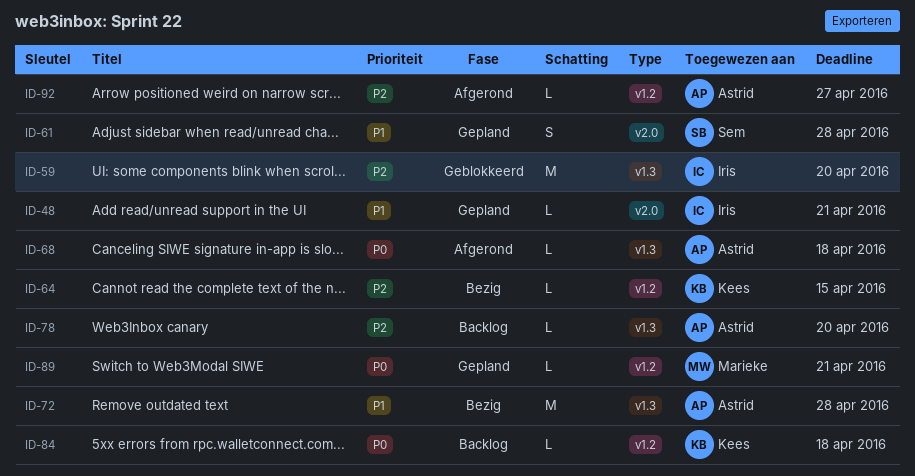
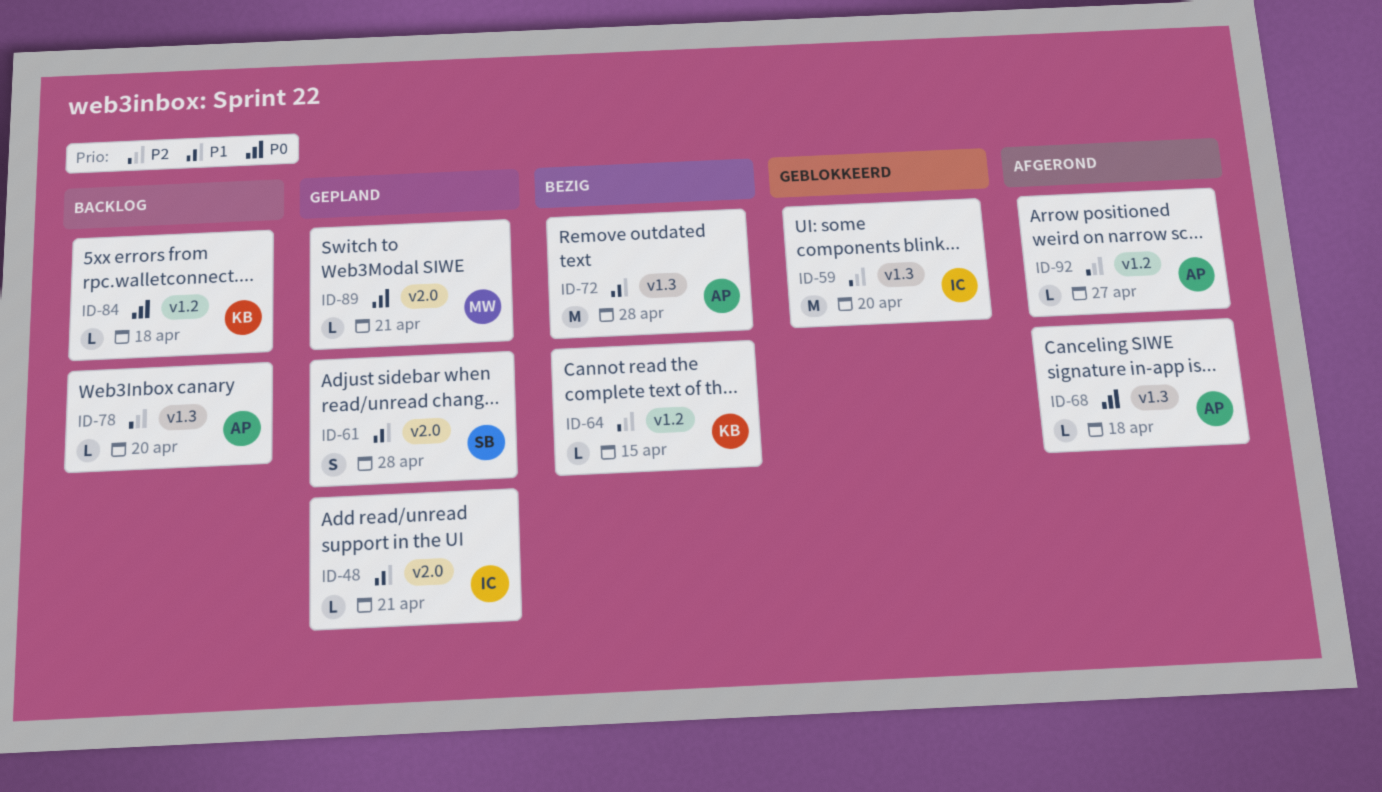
ID-89, label: v1.2 -> v2.0

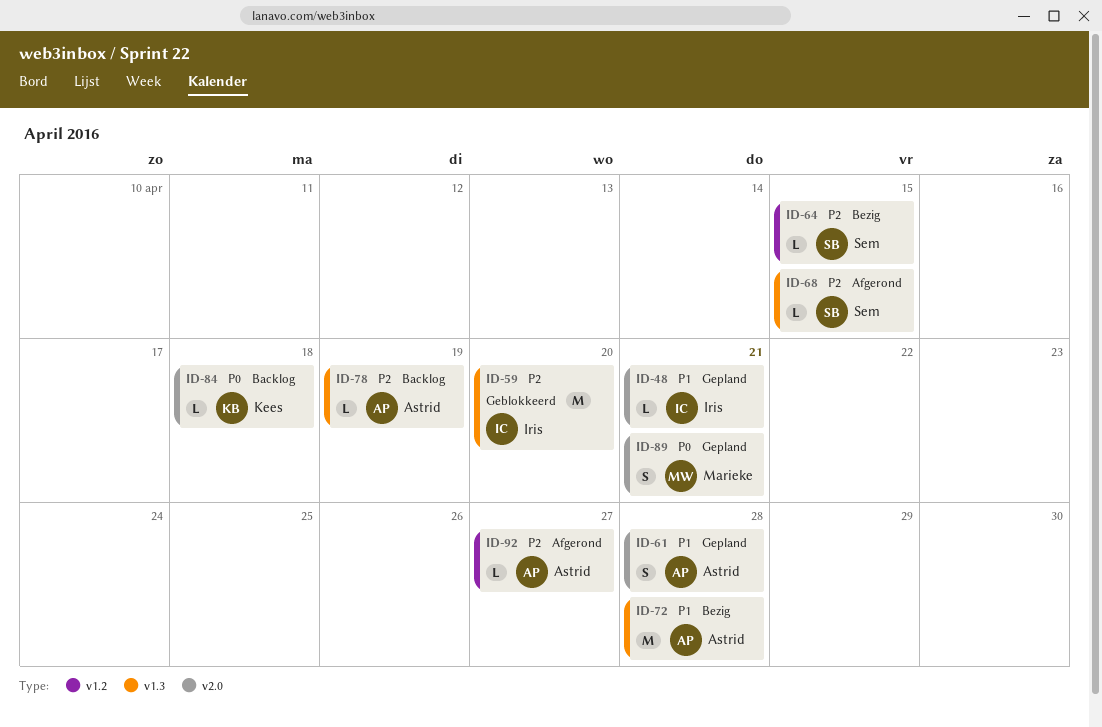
ID-61, owner: Sem -> Astrid
ID-64, owner: Kees -> Sem
ID-68, owner: Astrid -> Sem
ID-68, priority: P0 -> P2
ID-68, due: Apr 18 -> Apr 15
ID-78, due: Apr 20 -> Apr 19
ID-84, label: v1.2 -> v2.0
ID-89, estimate: L -> S

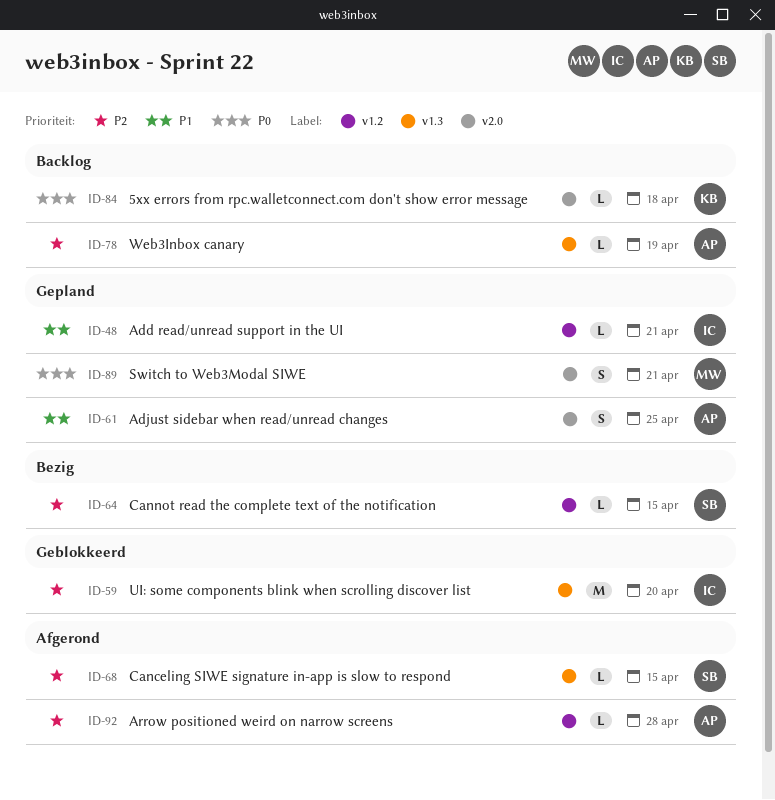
ID-48, label: v2.0 -> v1.2
ID-61, due: Apr 28 -> Apr 25
ID-72: present -> none
ID-92, due: Apr 27 -> Apr 28

